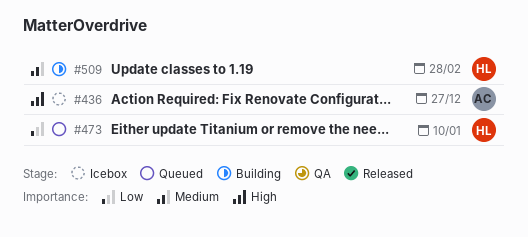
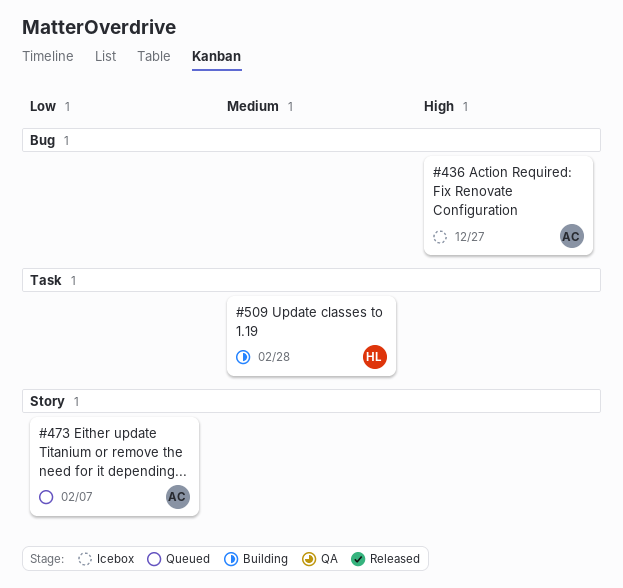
#473, owner: HL -> AC
#473, due: Jan 10 -> Feb 7

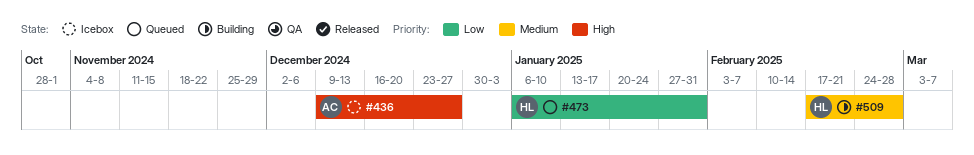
#473, owner: AC -> HL
#473, due: Feb 7 -> Jan 31

